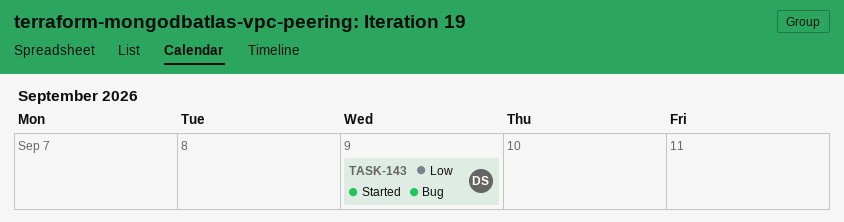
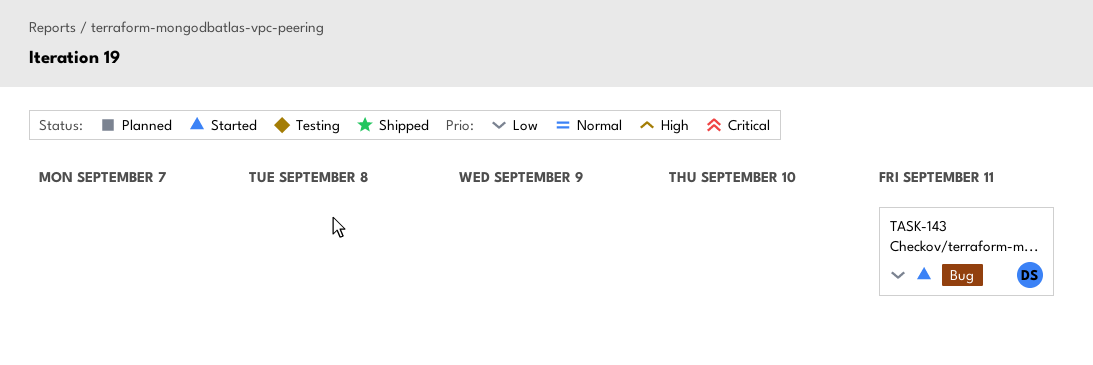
TASK-143, due: Sep 9 -> Sep 11

